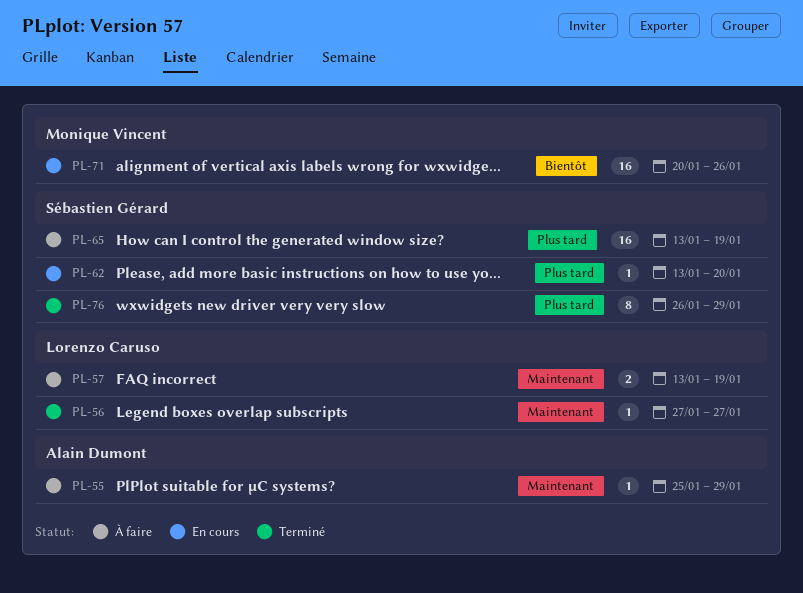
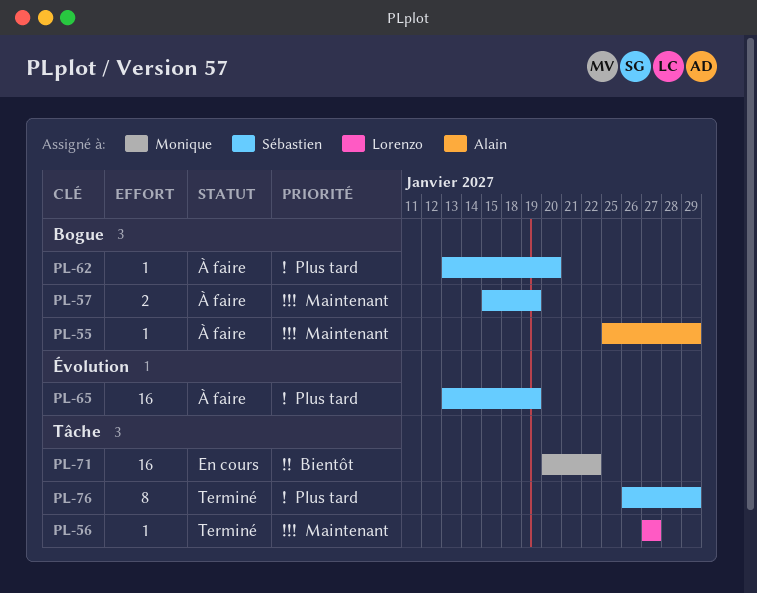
PL-57, owner: Lorenzo Caruso -> Sébastien Gérard
PL-57, start: Jan 13 -> Jan 15
PL-62, status: En cours -> À faire
PL-71, due: Jan 26 -> Jan 22

